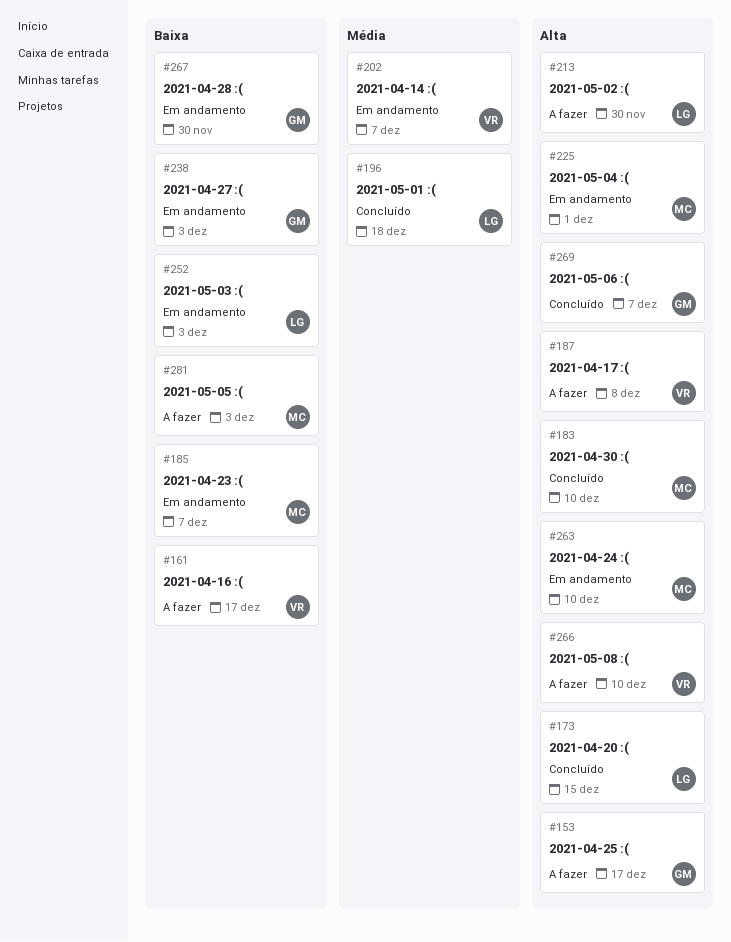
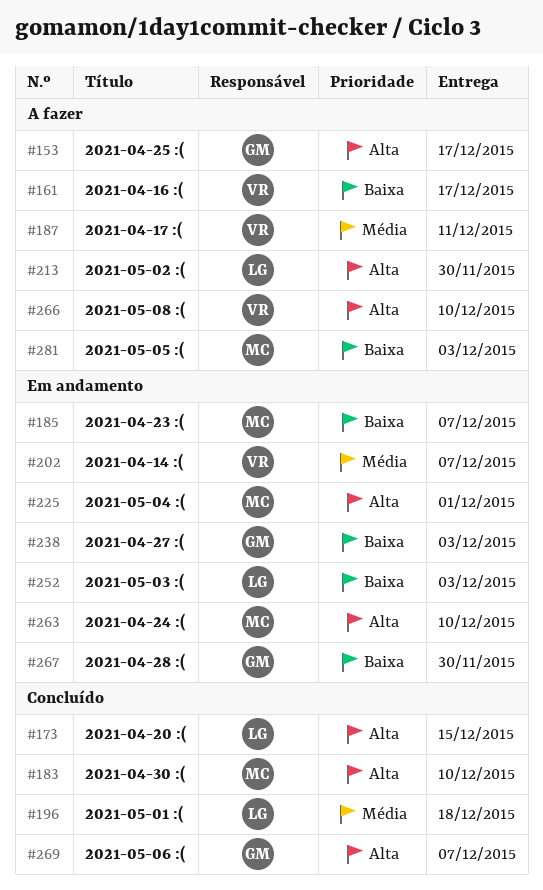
#187, priority: Alta -> Média
#187, due: Dec 8 -> Dec 11

